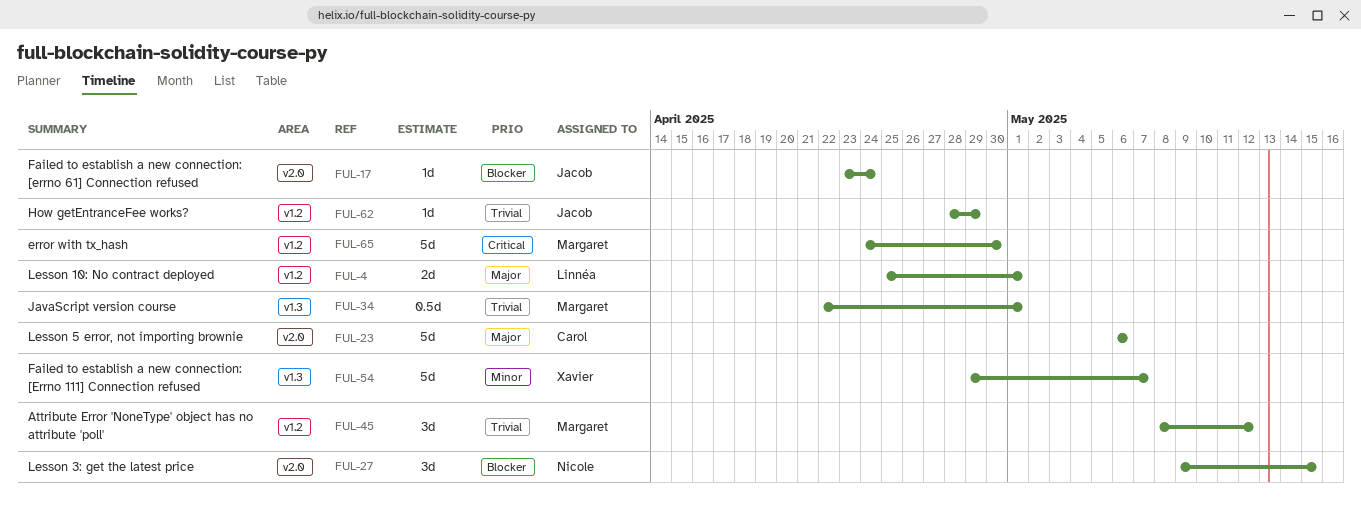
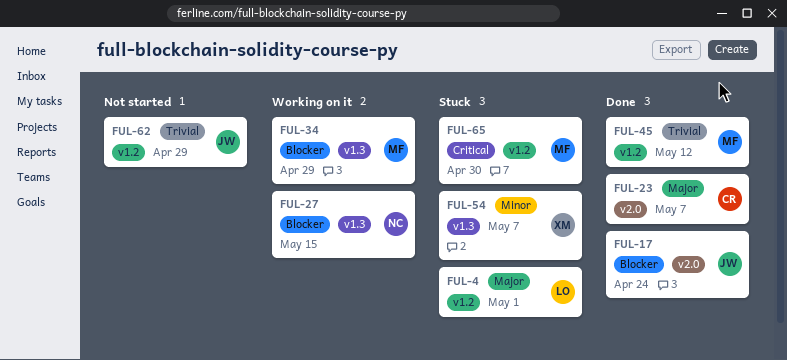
FUL-23, due: May 6 -> May 7
FUL-27, label: v2.0 -> v1.3
FUL-34, priority: Trivial -> Blocker
FUL-34, due: May 1 -> Apr 29

